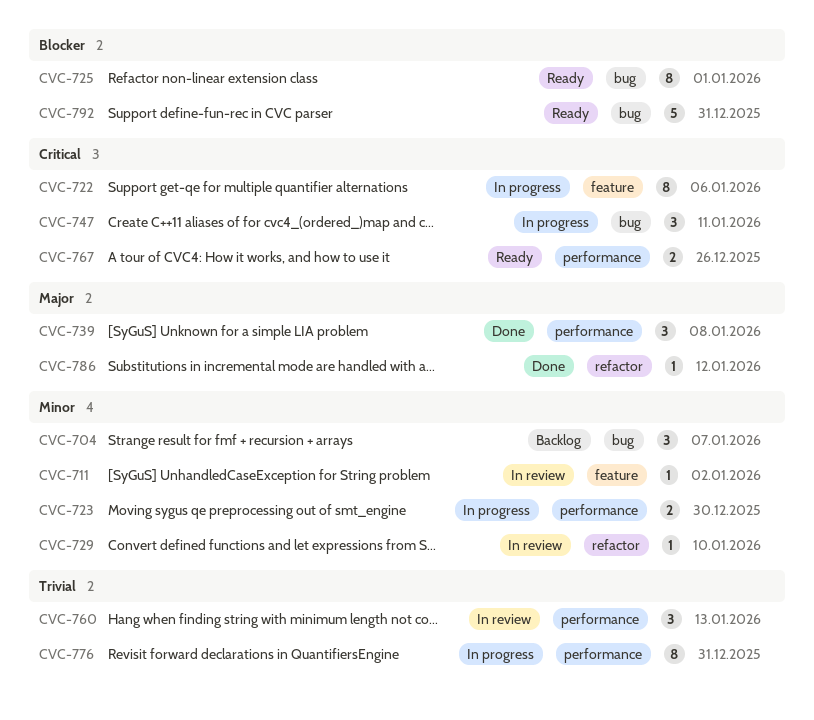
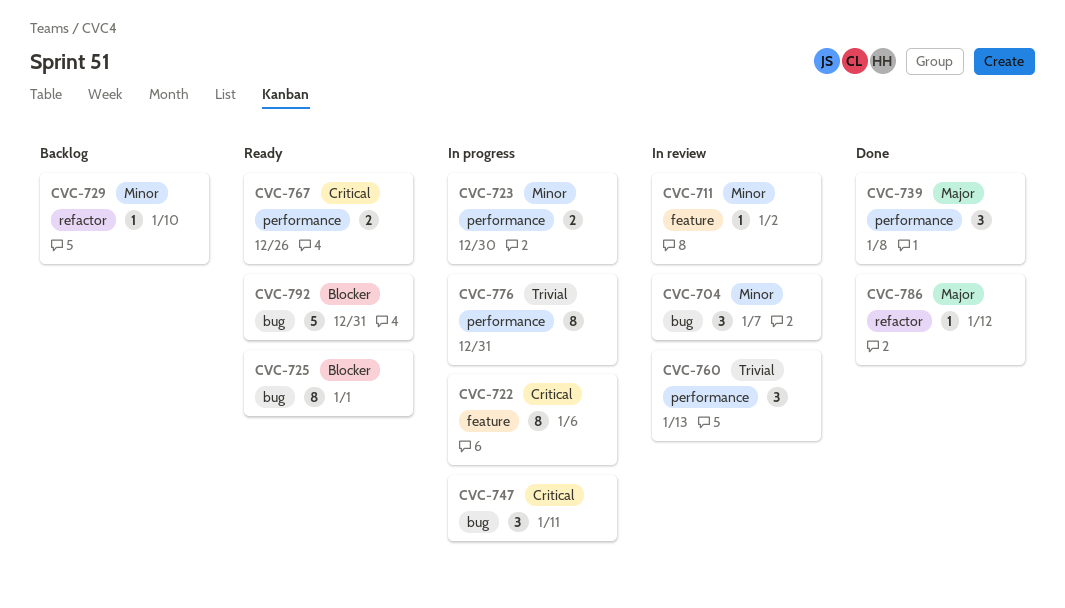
CVC-704, status: Backlog -> In review
CVC-729, status: In review -> Backlog

